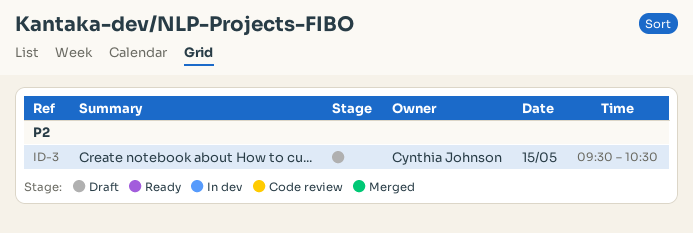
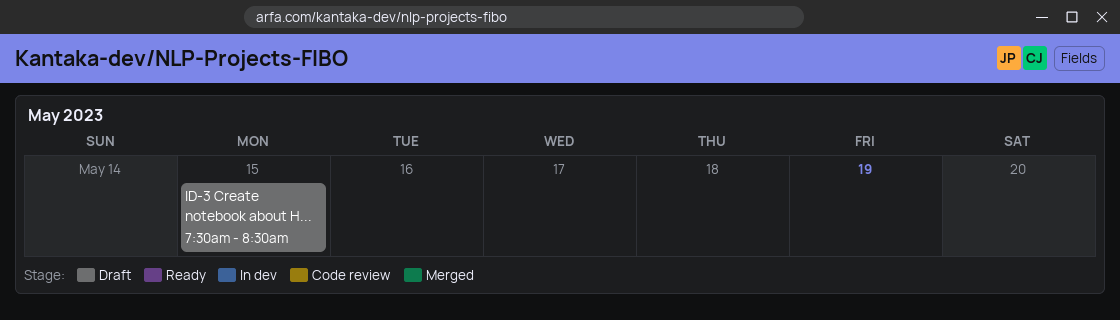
ID-3, begins: 09:30 -> 07:30
ID-3, ends: 10:30 -> 08:30

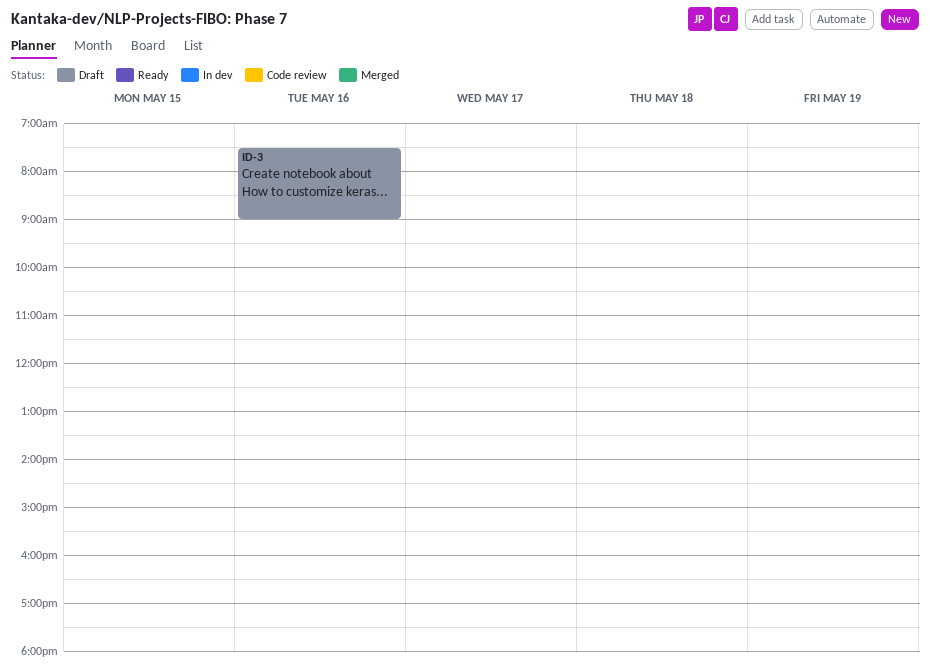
ID-3, day: May 15 -> May 16
ID-3, ends: 08:30 -> 09:00

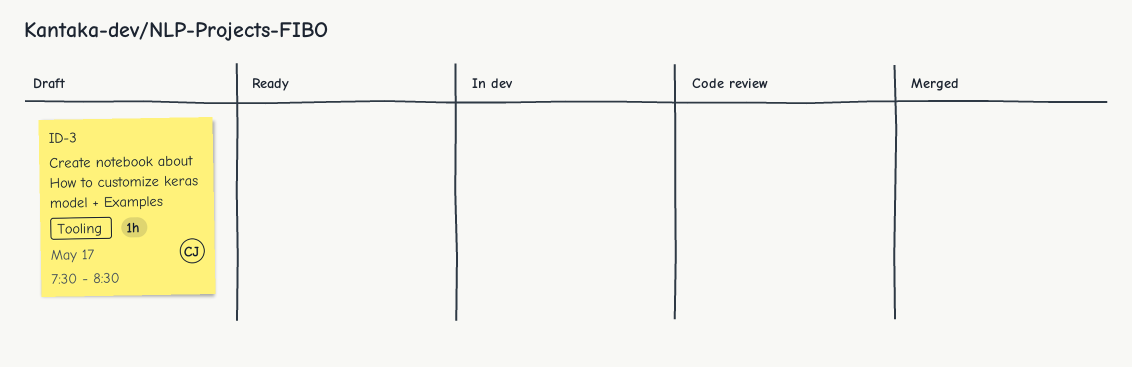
ID-3, day: May 16 -> May 17
ID-3, ends: 09:00 -> 08:30

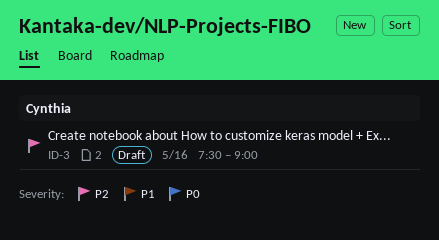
ID-3, day: May 17 -> May 16
ID-3, ends: 08:30 -> 09:00

